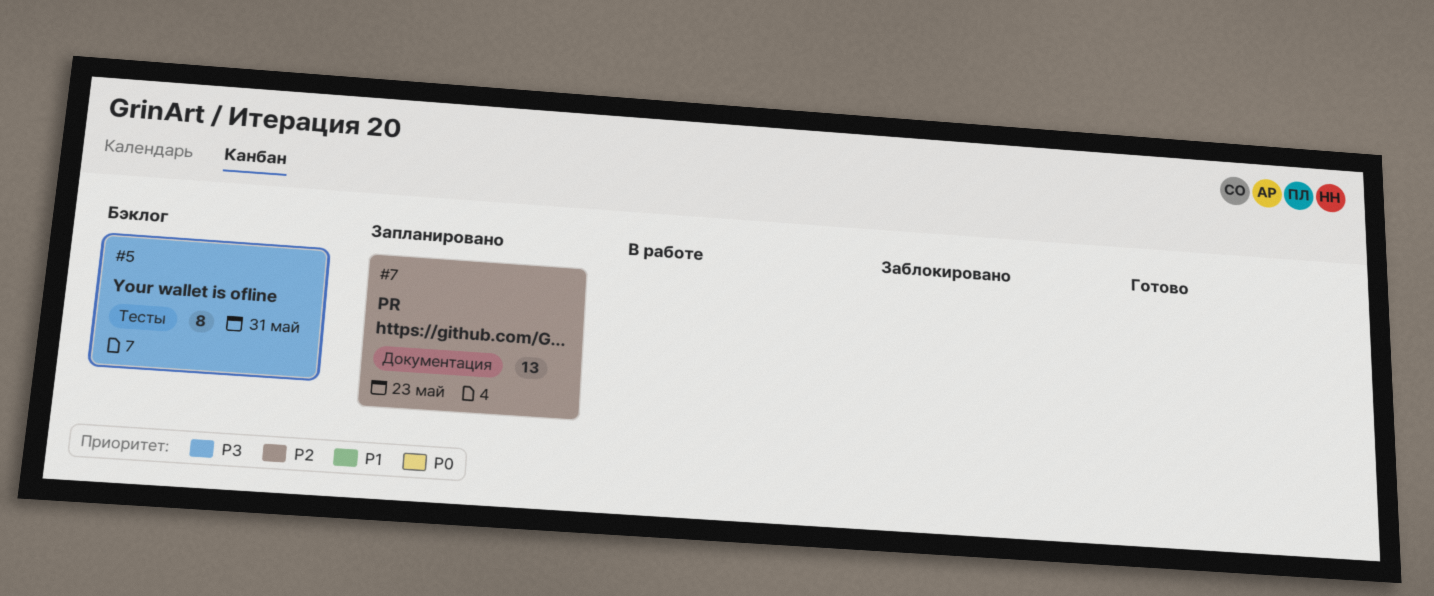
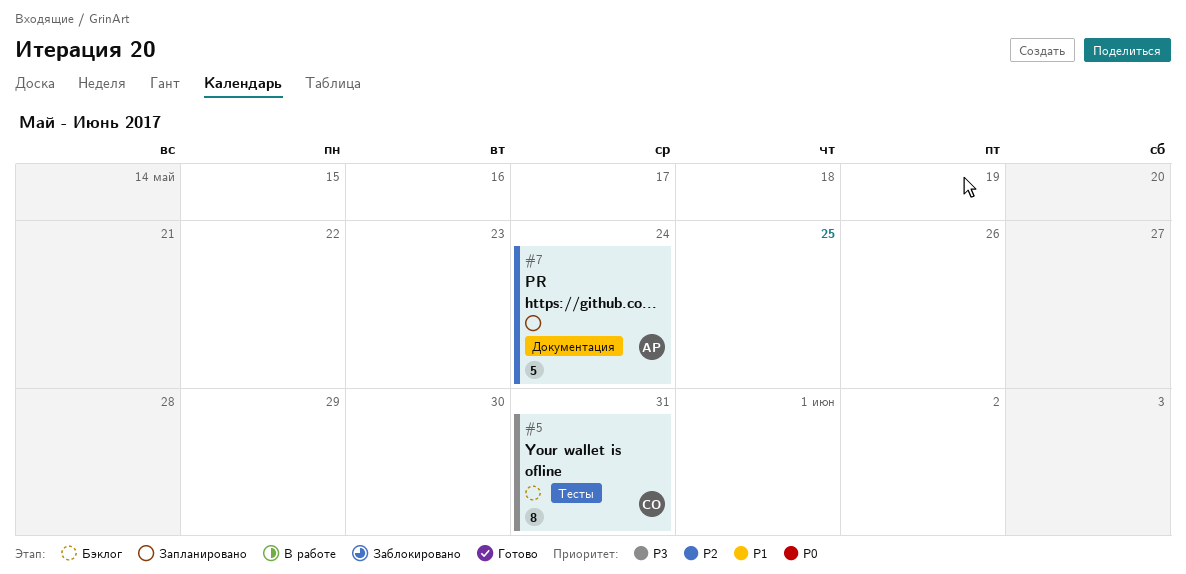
#7, estimate: 13 -> 5
#7, due: May 23 -> May 24

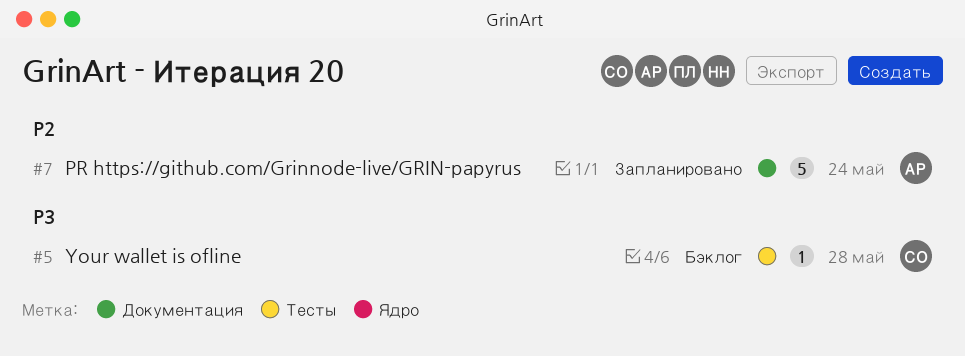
#5, estimate: 8 -> 1
#5, due: May 31 -> May 28

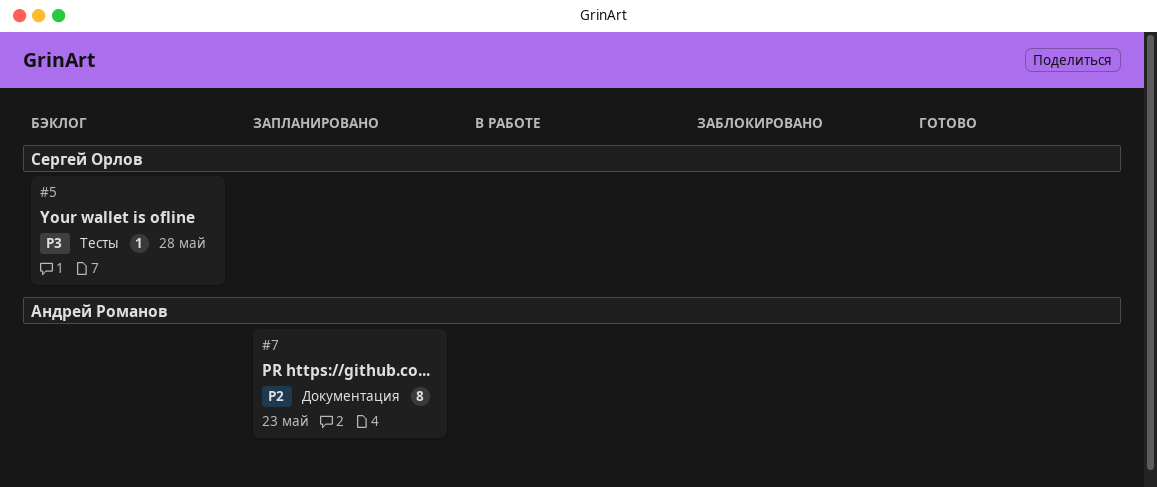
#7, estimate: 5 -> 8
#7, due: May 24 -> May 23

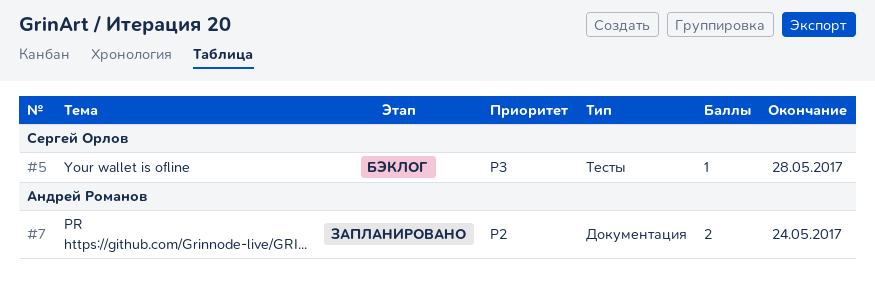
#7, estimate: 8 -> 2
#7, due: May 23 -> May 24

